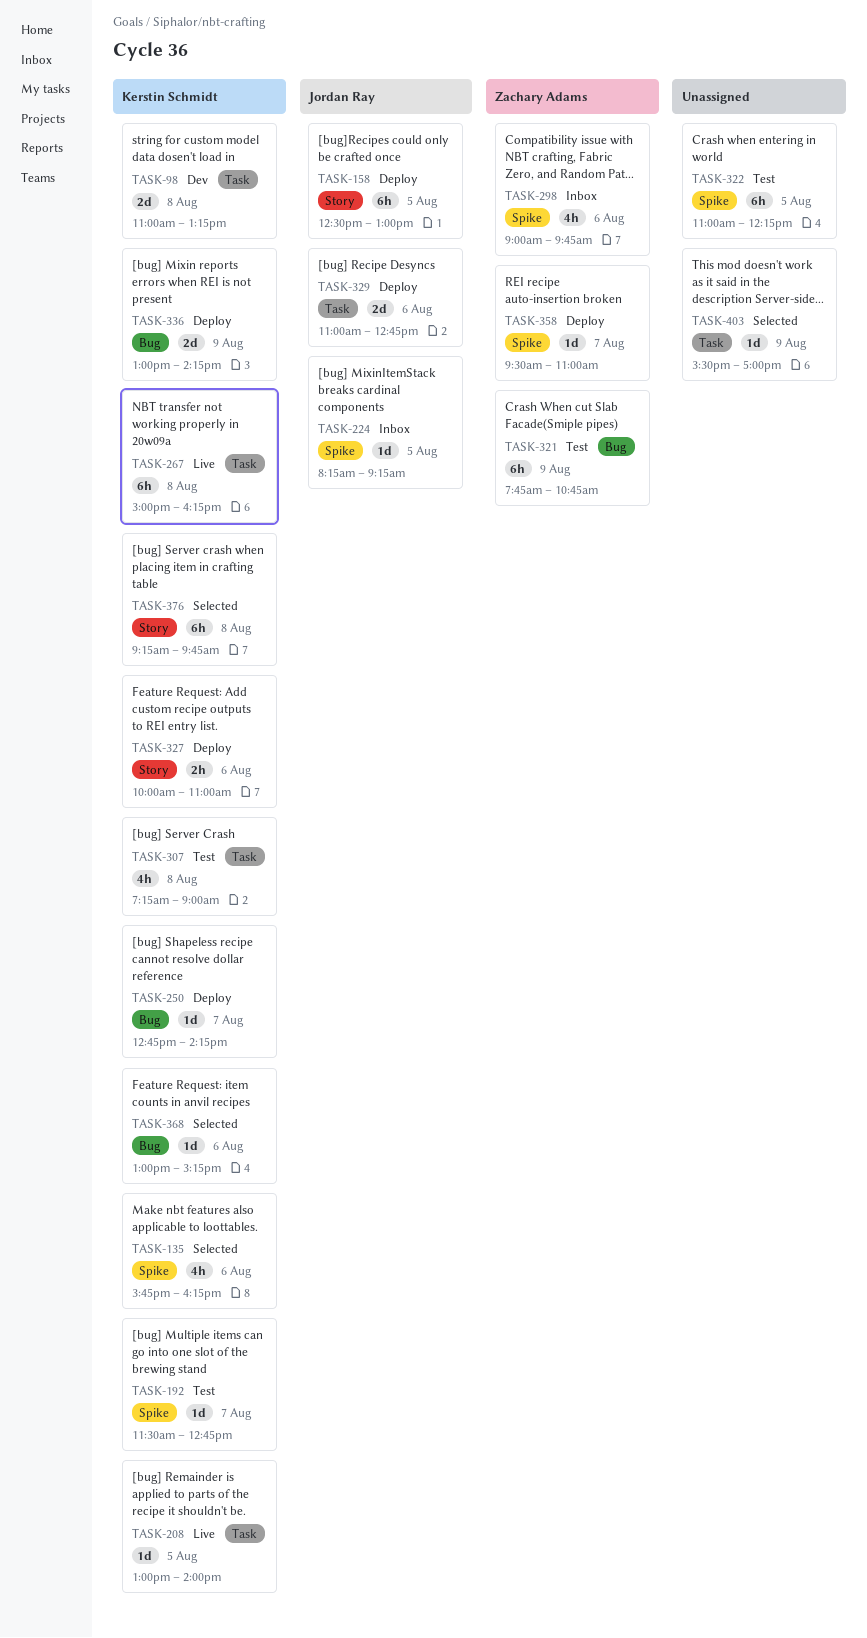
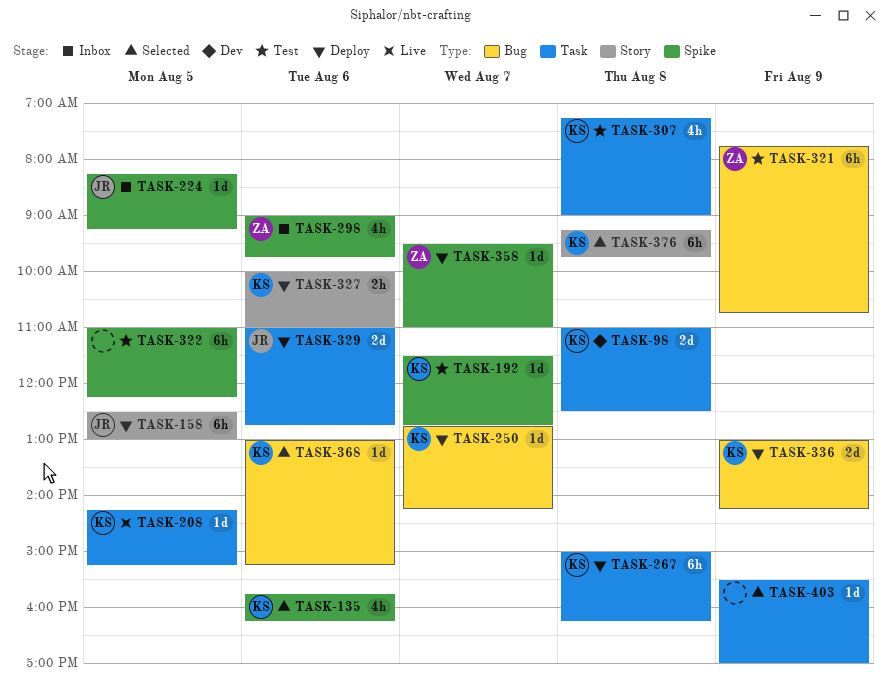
TASK-98, ends: 13:15 -> 12:30
TASK-208, begins: 13:00 -> 14:15
TASK-208, ends: 14:00 -> 15:15
TASK-267, status: Live -> Deploy

